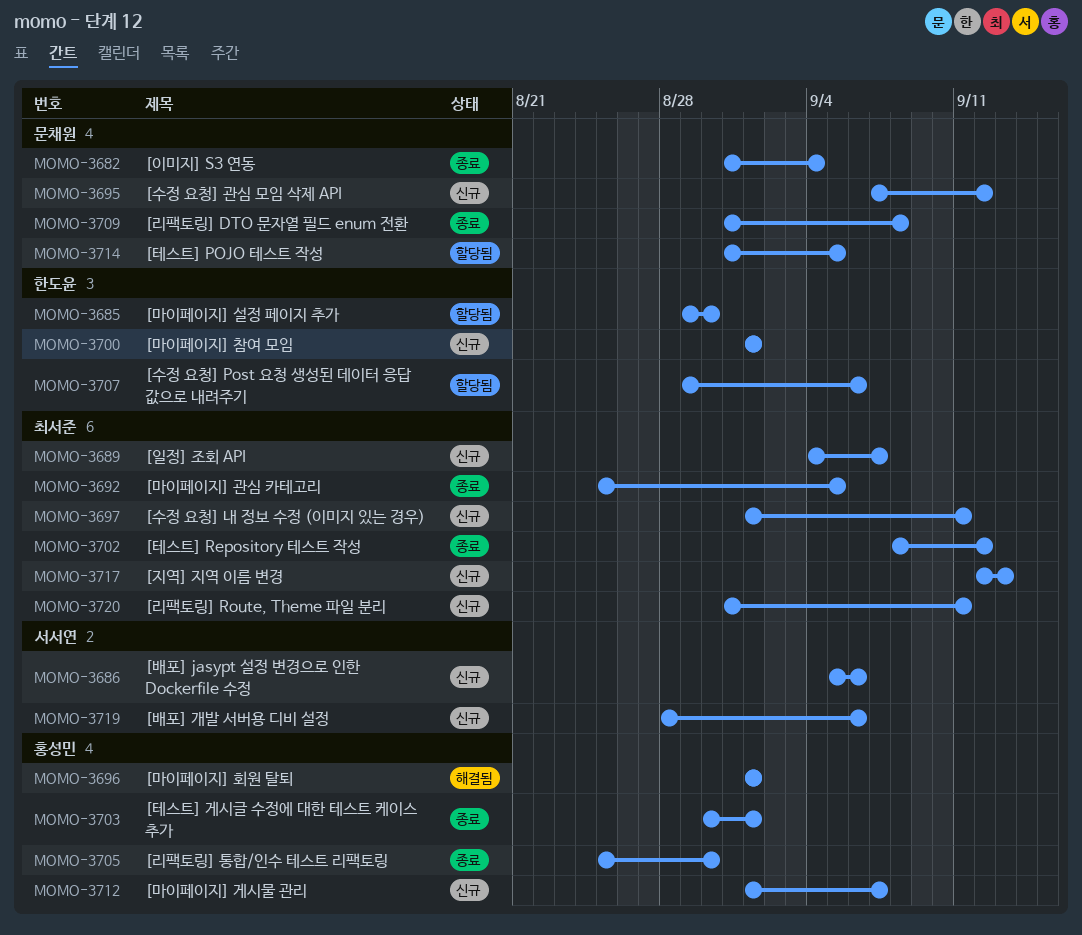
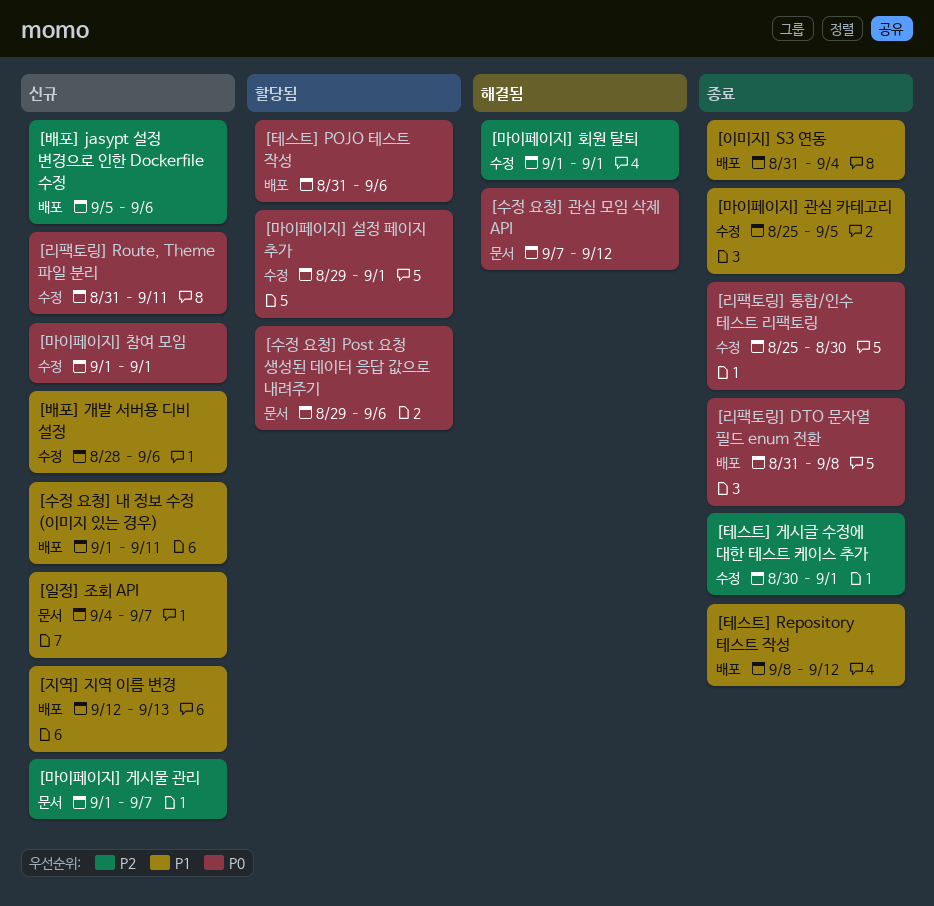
[마이페이지] 설정 페이지 추가, due: Aug 30 -> Sep 1
[수정 요청] 관심 모임 삭제 API, status: 신규 -> 해결됨
[테스트] POJO 테스트 작성, due: Sep 5 -> Sep 6

